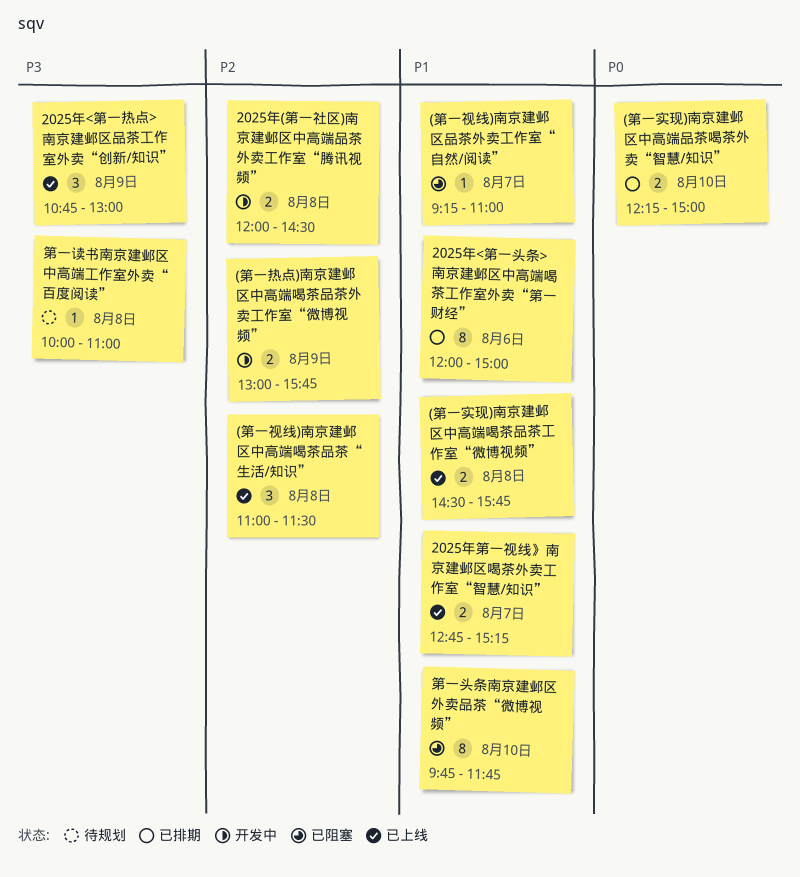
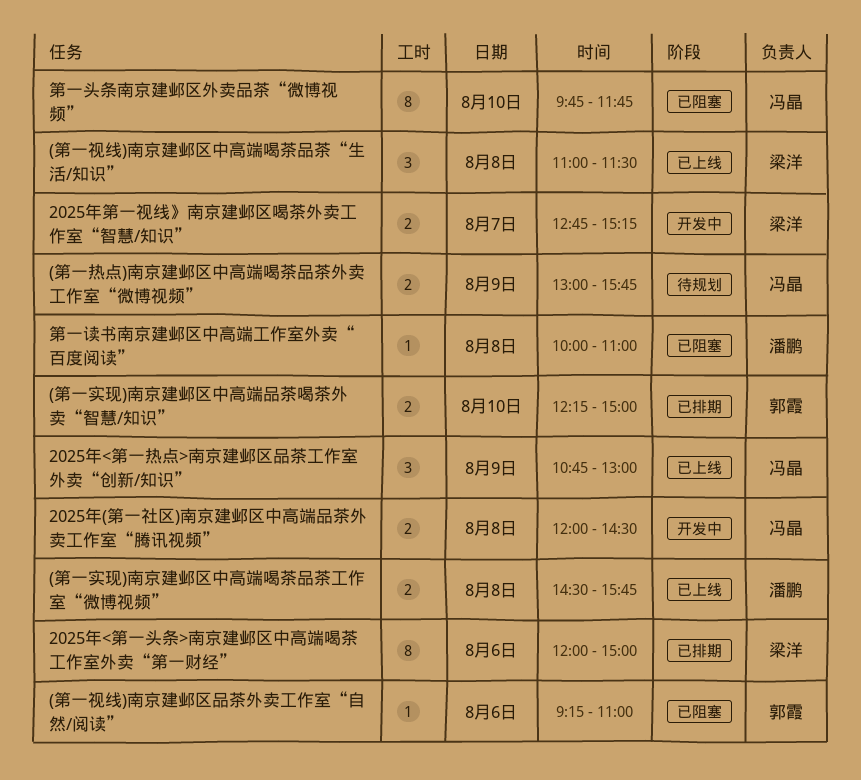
(第一热点)南京建邺区中高端喝茶品茶外卖工作室“微博视频”, status: 开发中 -> 待规划
(第一视线)南京建邺区品茶外卖工作室“自然/阅读”, day: Aug 7 -> Aug 6
2025年第一视线》南京建邺区喝茶外卖工作室“智慧/知识”, status: 已上线 -> 开发中
第一读书南京建邺区中高端工作室外卖“百度阅读”, status: 待规划 -> 已阻塞

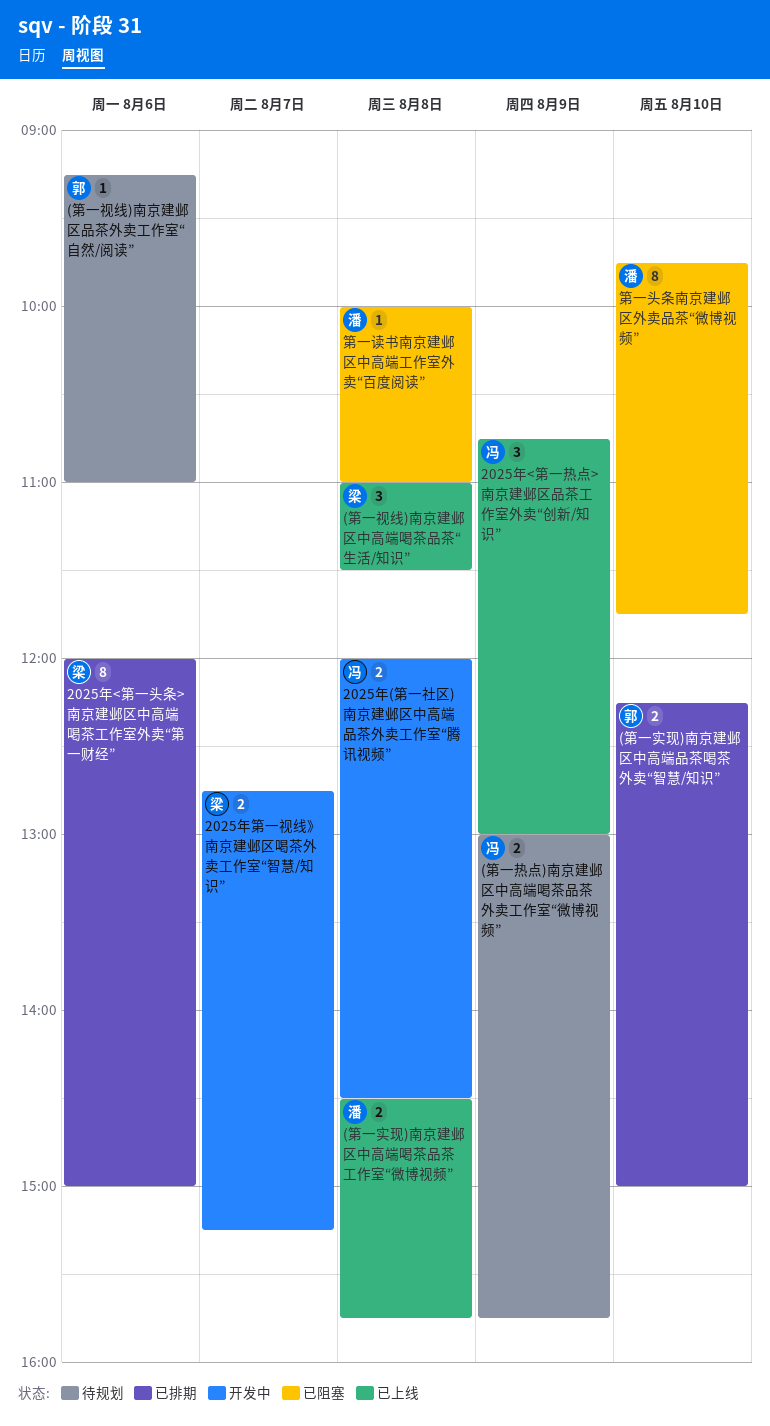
(第一视线)南京建邺区品茶外卖工作室“自然/阅读”, status: 已阻塞 -> 待规划
第一头条南京建邺区外卖品茶“微博视频”, owner: 冯晶 -> 潘鹏

